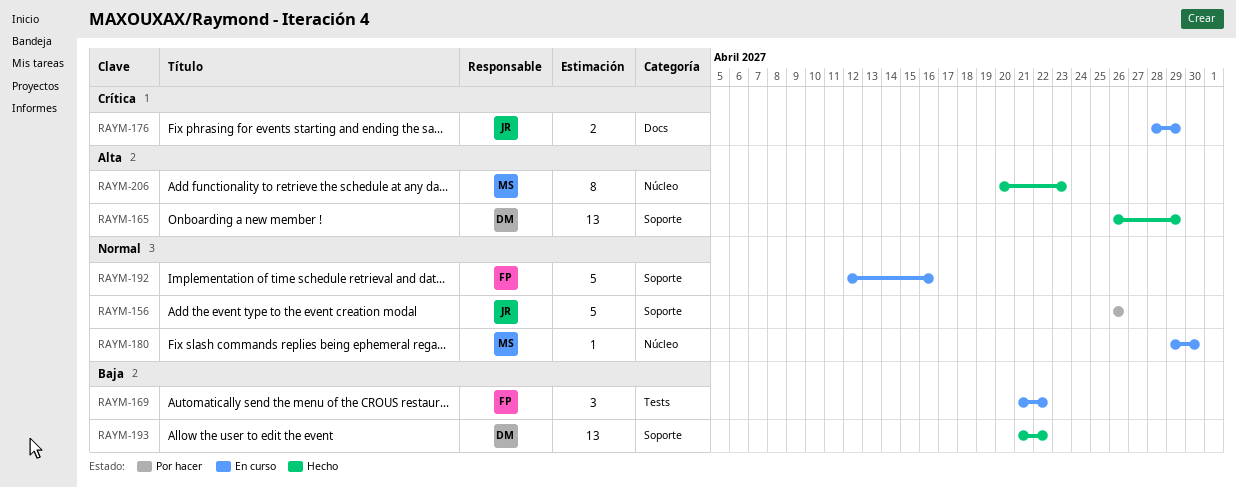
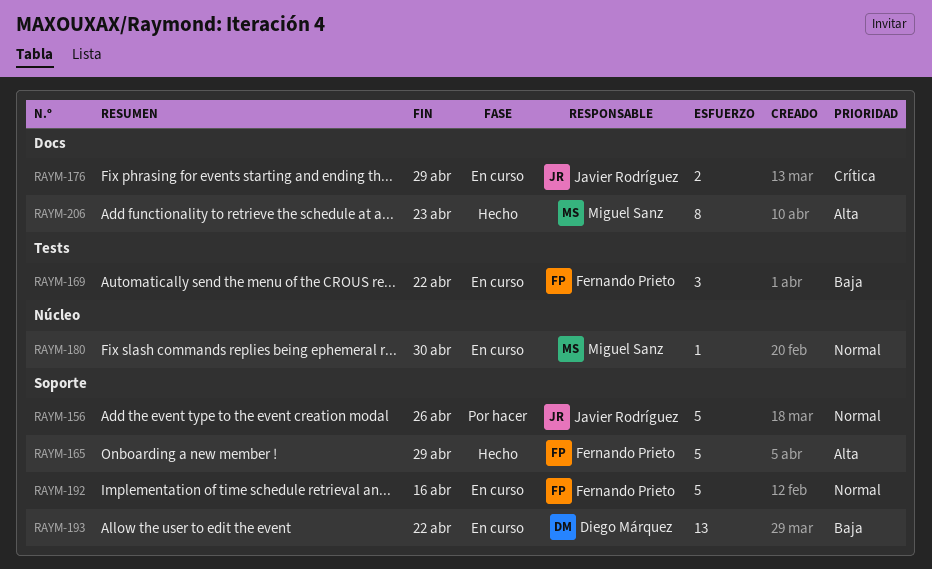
RAYM-165, owner: Diego Márquez -> Fernando Prieto
RAYM-165, estimate: 13 -> 5
RAYM-193, status: Hecho -> En curso
RAYM-206, label: Núcleo -> Docs

